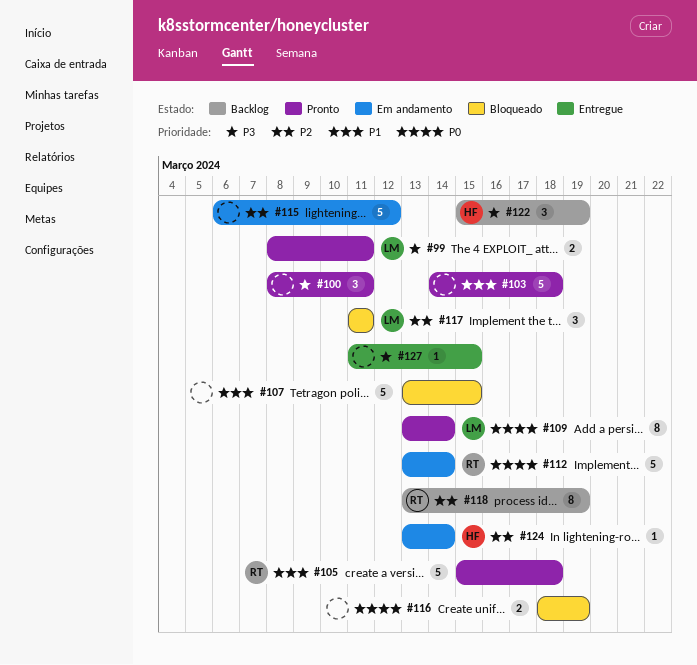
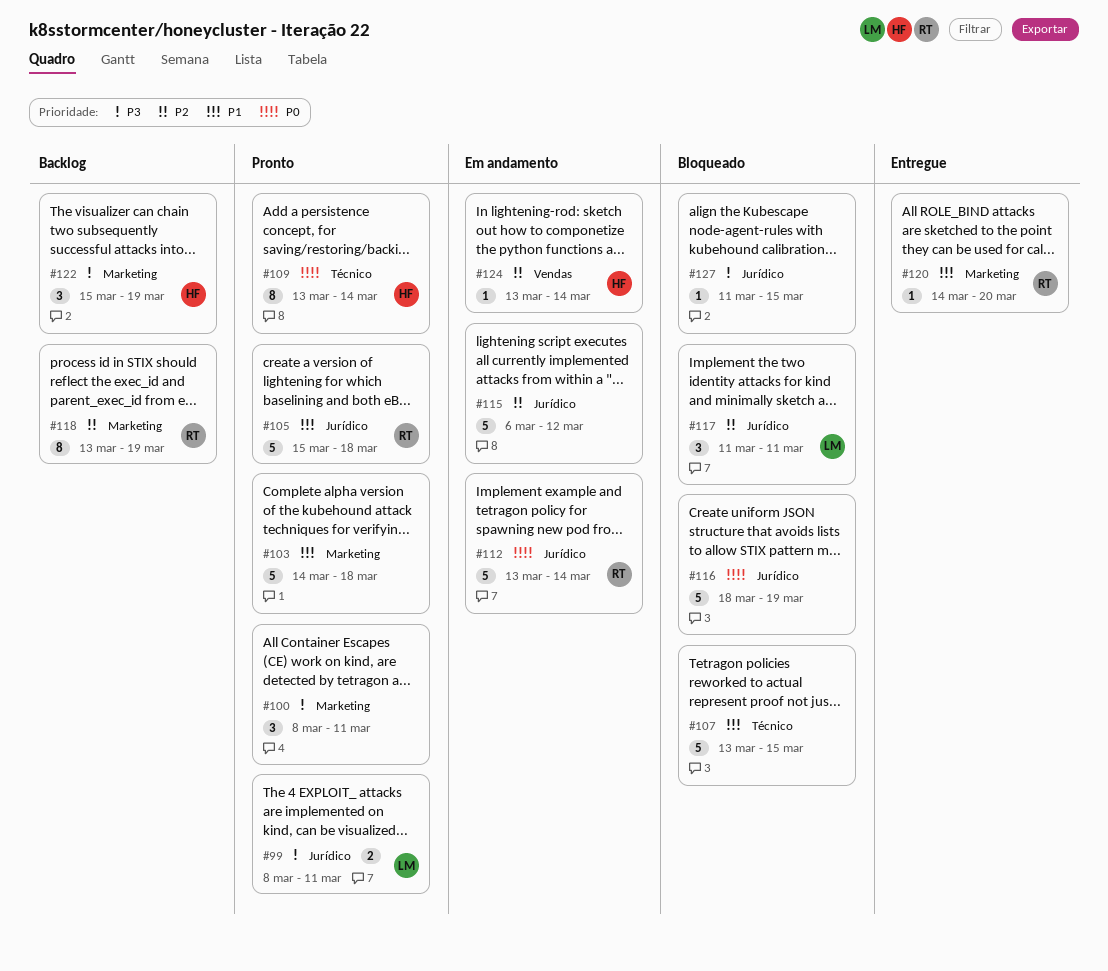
#109, owner: LM -> HF
#116, estimate: 2 -> 5
#120: none -> present
#127, status: Entregue -> Bloqueado

